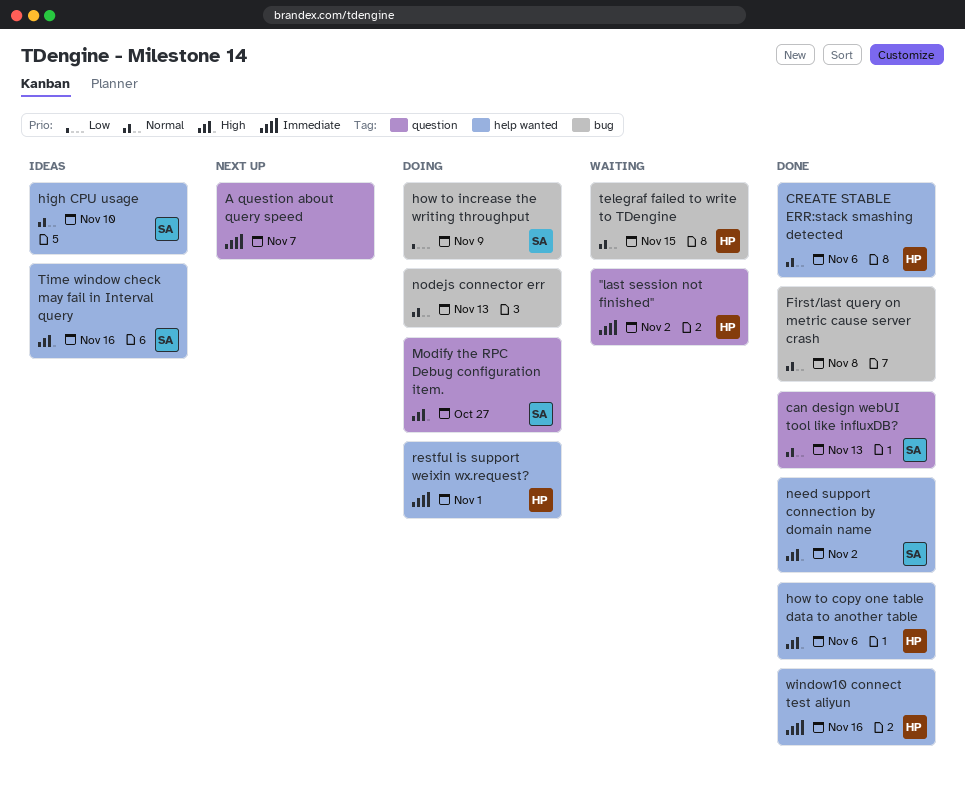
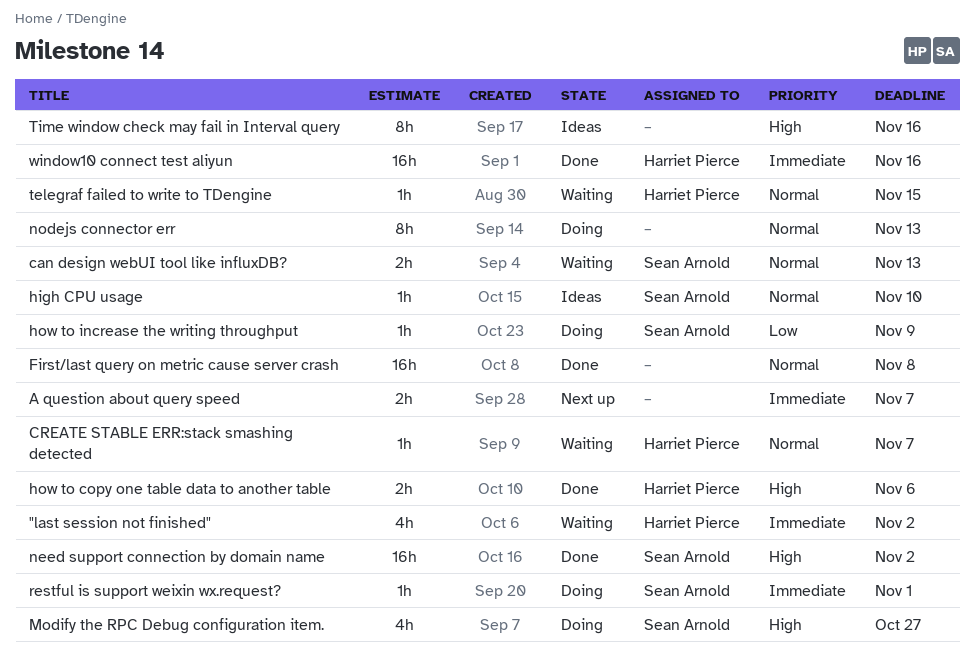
can design webUI tool like influxDB?, status: Done -> Waiting
CREATE STABLE ERR:stack smashing detected, status: Done -> Waiting
CREATE STABLE ERR:stack smashing detected, due: Nov 6 -> Nov 7
restful is support weixin wx.request?, owner: Harriet Pierce -> Sean Arnold
Time window check may fail in Interval query, owner: Sean Arnold -> none

